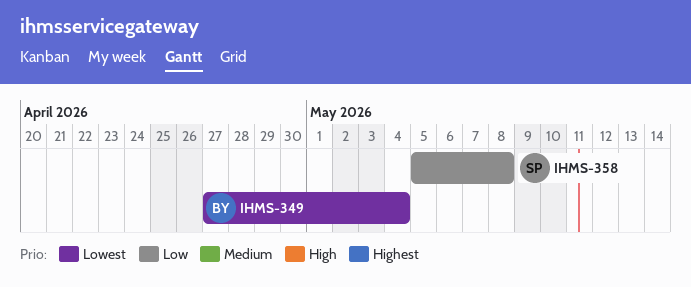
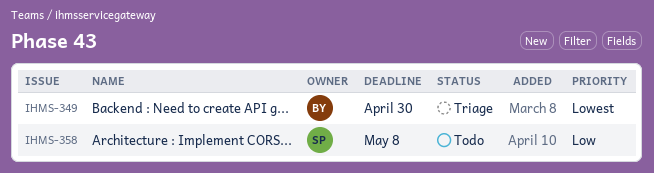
IHMS-349, due: May 4 -> Apr 30

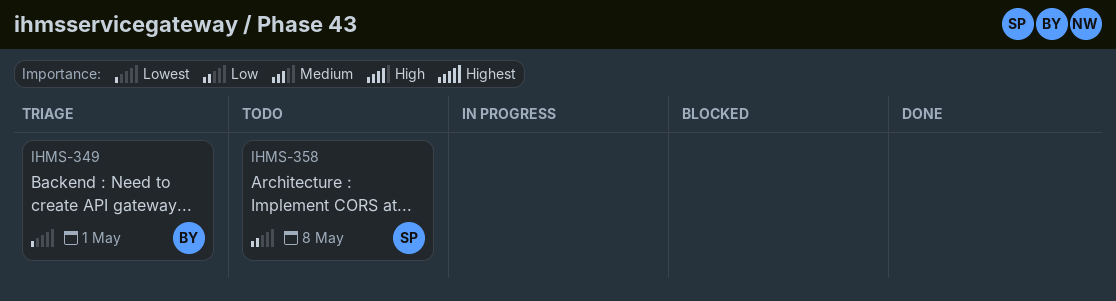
IHMS-349, due: Apr 30 -> May 1

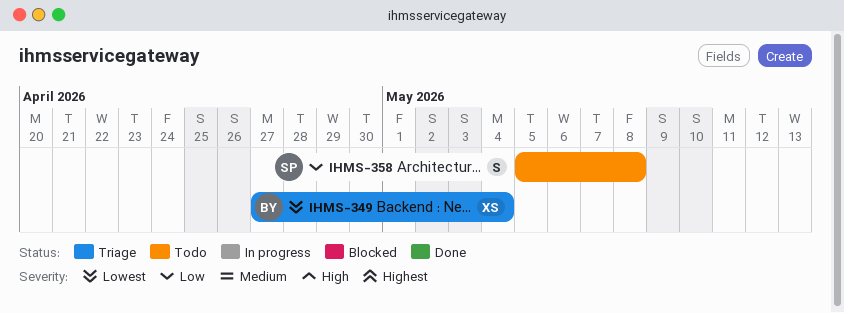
IHMS-349, due: May 1 -> May 4

